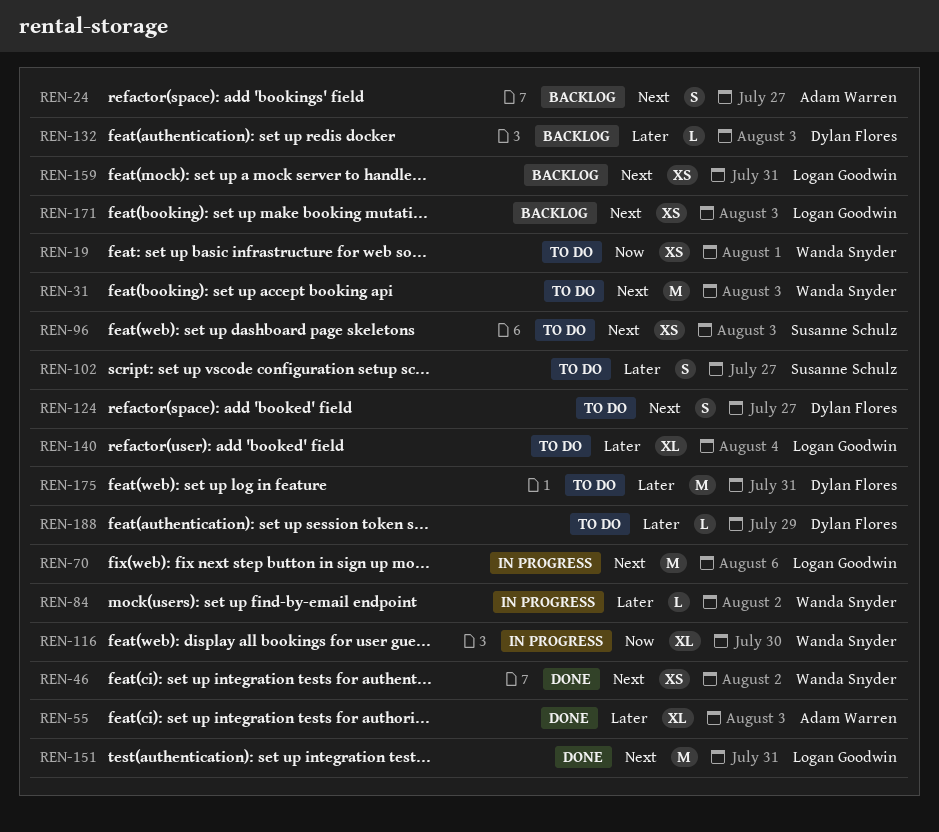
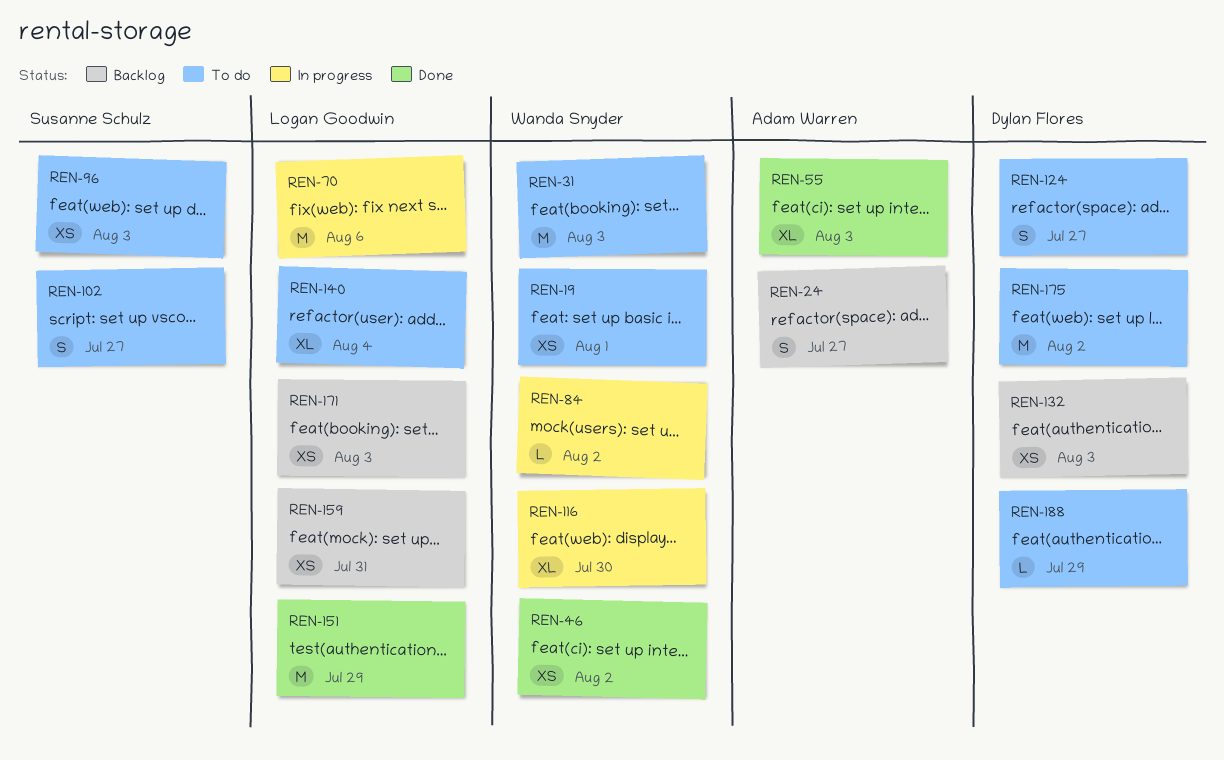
REN-132, estimate: L -> XS
REN-151, due: Jul 31 -> Jul 29
REN-175, due: Jul 31 -> Aug 2

